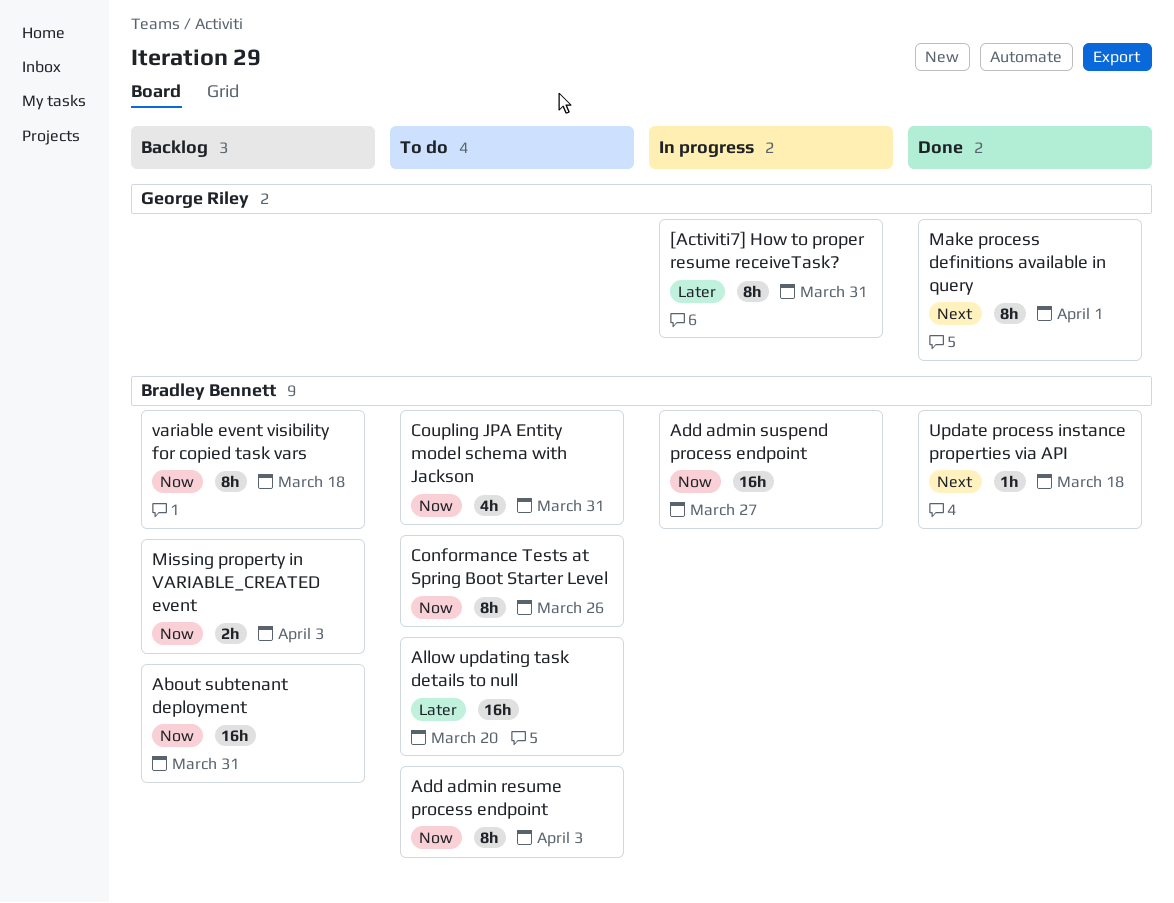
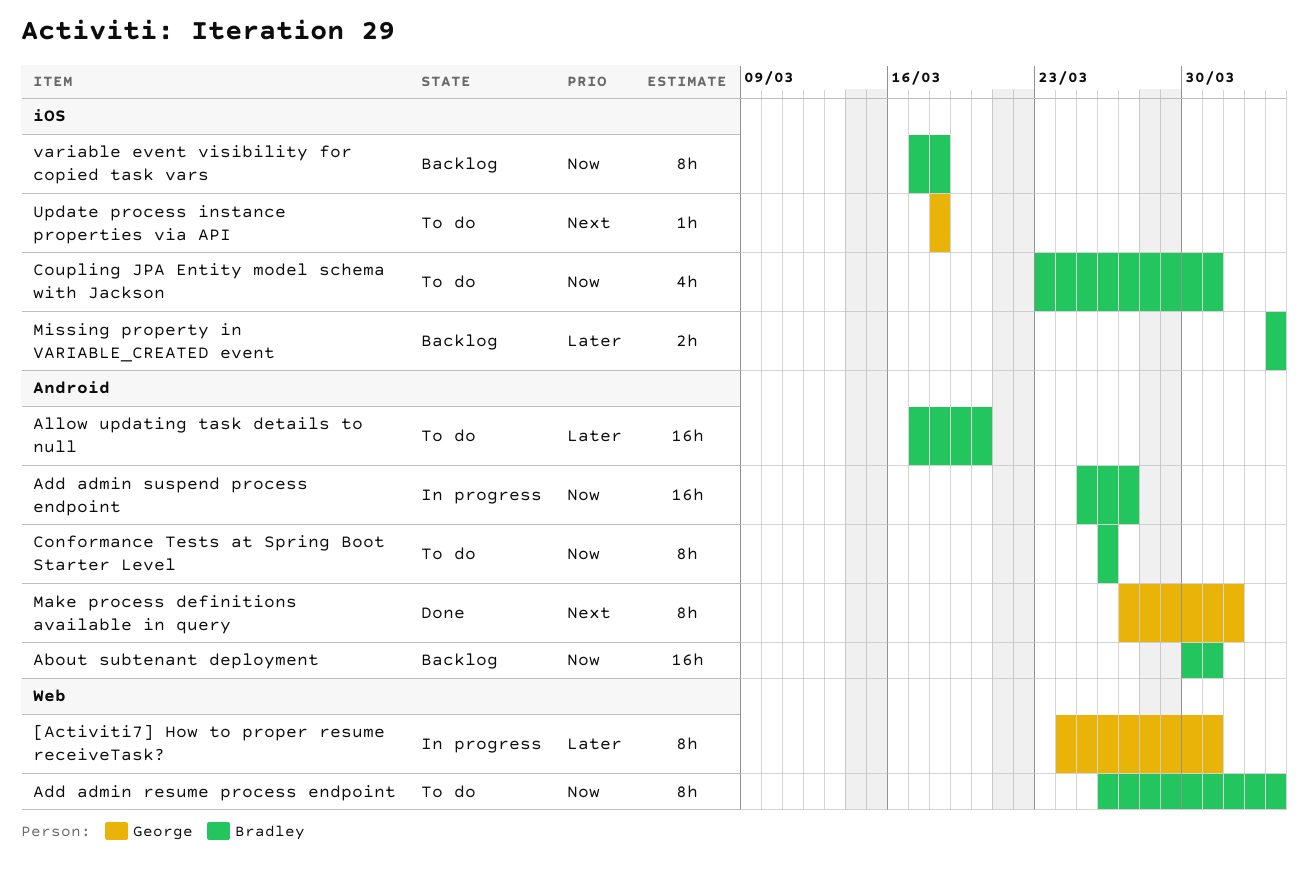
Missing property in VARIABLE_CREATED event, priority: Now -> Later
Update process instance properties via API, status: Done -> To do
Update process instance properties via API, owner: Bradley Bennett -> George Riley

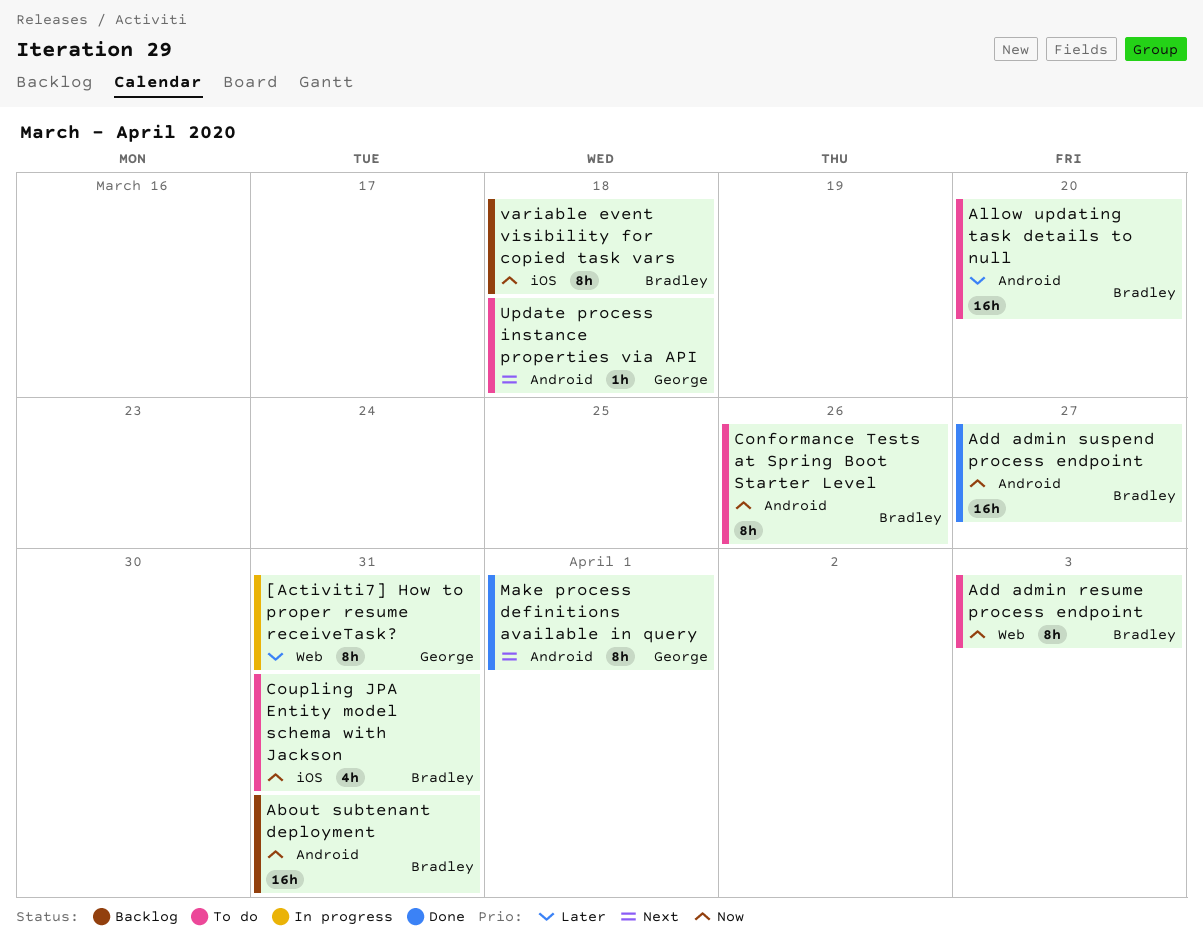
Add admin suspend process endpoint, status: In progress -> Done
Missing property in VARIABLE_CREATED event: present -> none
Update process instance properties via API, label: iOS -> Android

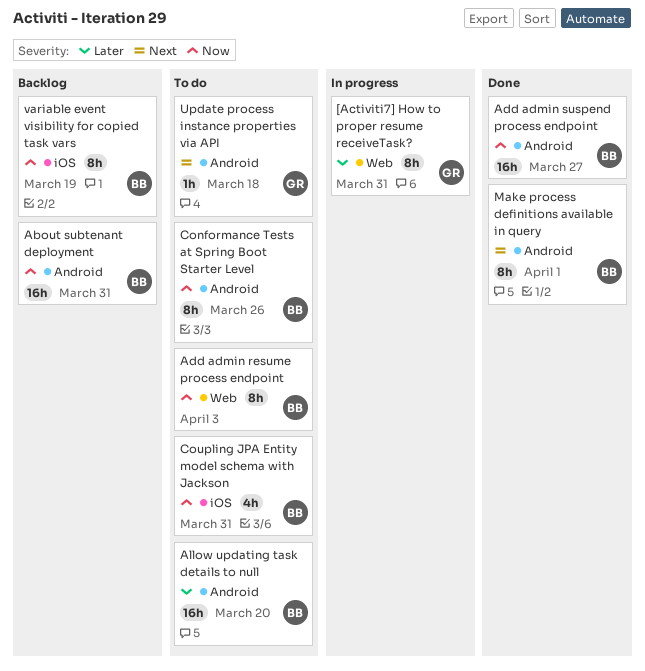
Make process definitions available in query, owner: George -> Bradley
variable event visibility for copied task vars, due: Mar 18 -> Mar 19

